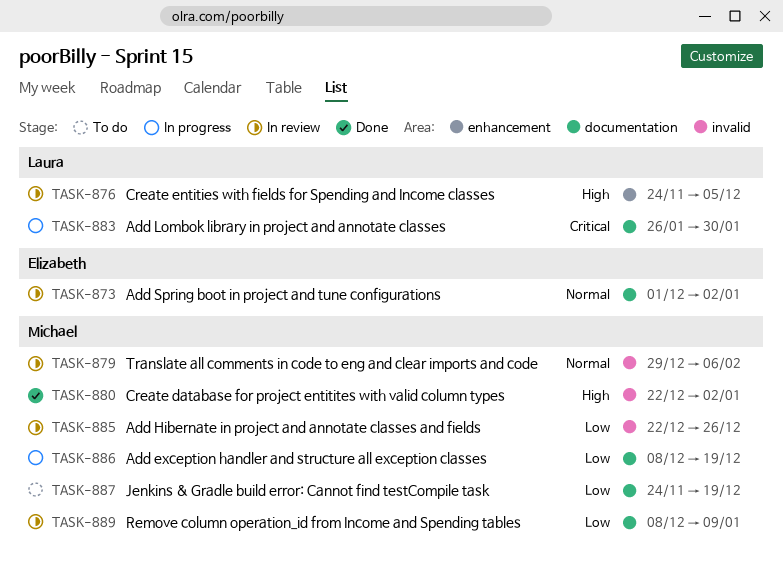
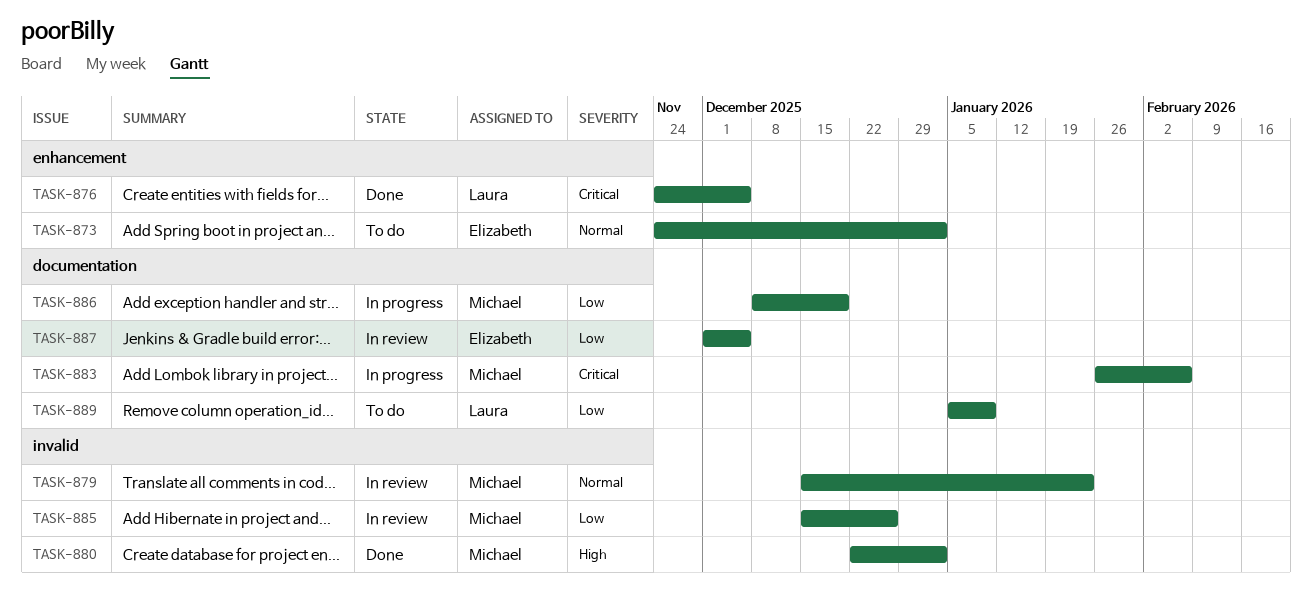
TASK-873, status: In review -> To do
TASK-873, label: documentation -> enhancement
TASK-873, start: Dec 1 -> Nov 24
TASK-876, status: In review -> Done
TASK-876, priority: High -> Critical
TASK-879, start: Dec 29 -> Dec 15
TASK-879, due: Feb 6 -> Jan 23
TASK-883, owner: Laura -> Michael
TASK-883, due: Jan 30 -> Feb 6
TASK-885, start: Dec 22 -> Dec 15
TASK-887, status: To do -> In review
TASK-887, owner: Michael -> Elizabeth
TASK-887, start: Nov 24 -> Dec 1
TASK-887, due: Dec 19 -> Dec 5
TASK-889, status: In review -> To do
TASK-889, owner: Michael -> Laura
TASK-889, start: Dec 8 -> Jan 5

